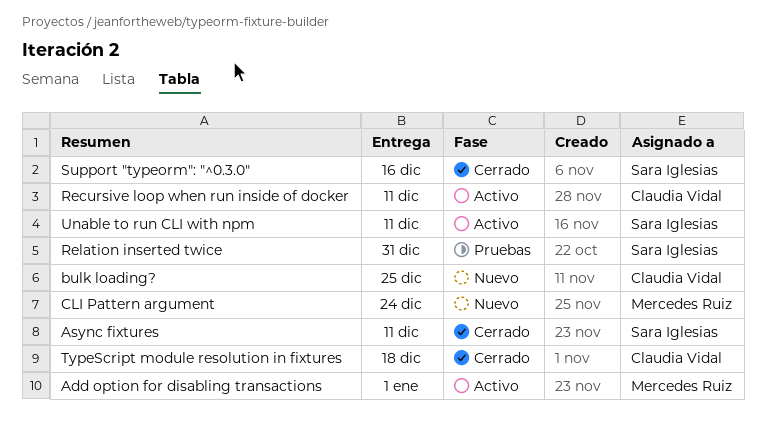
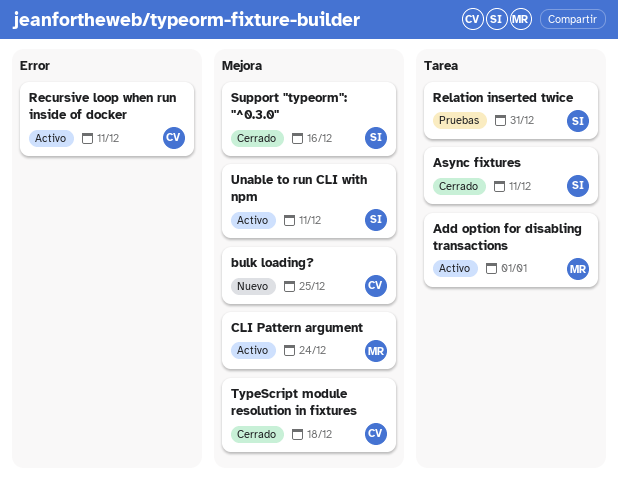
CLI Pattern argument, status: Nuevo -> Activo

